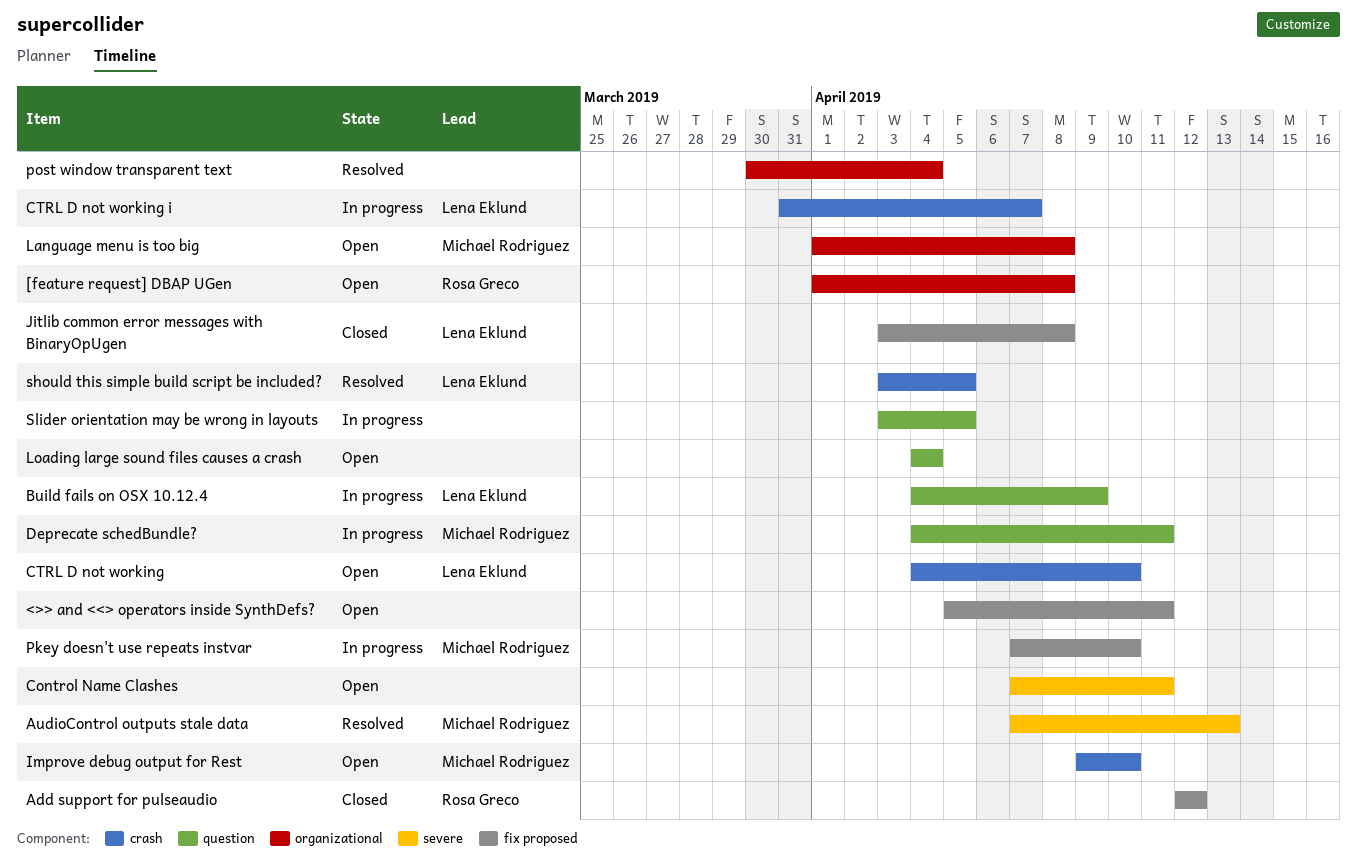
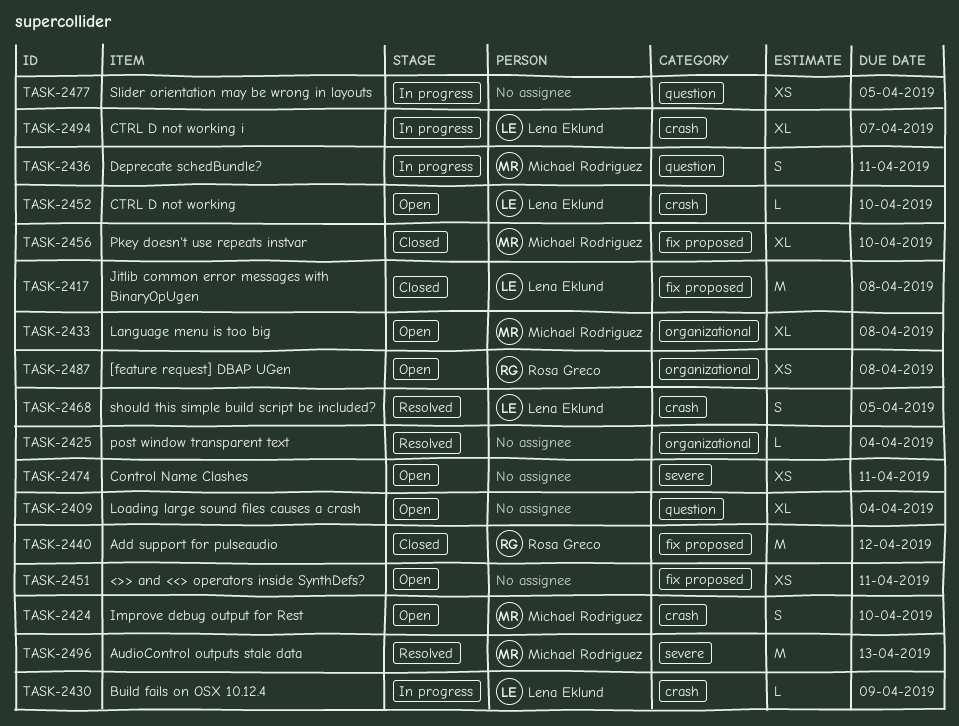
Build fails on OSX 10.12.4, label: question -> crash
Pkey doesn't use repeats instvar, status: In progress -> Closed

